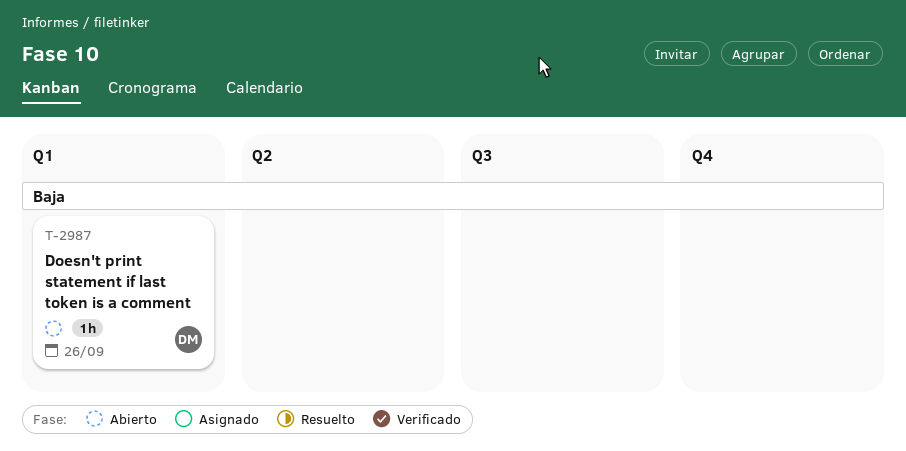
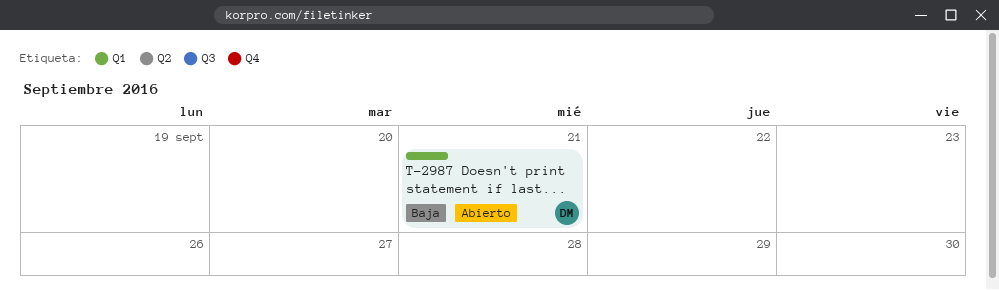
T-2987, due: Sep 26 -> Sep 21

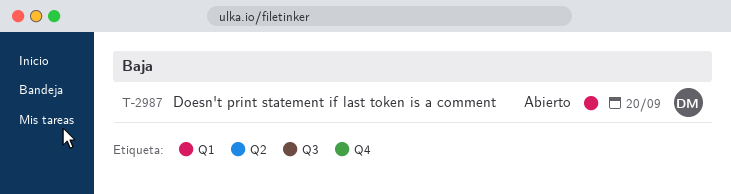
T-2987, due: Sep 21 -> Sep 20

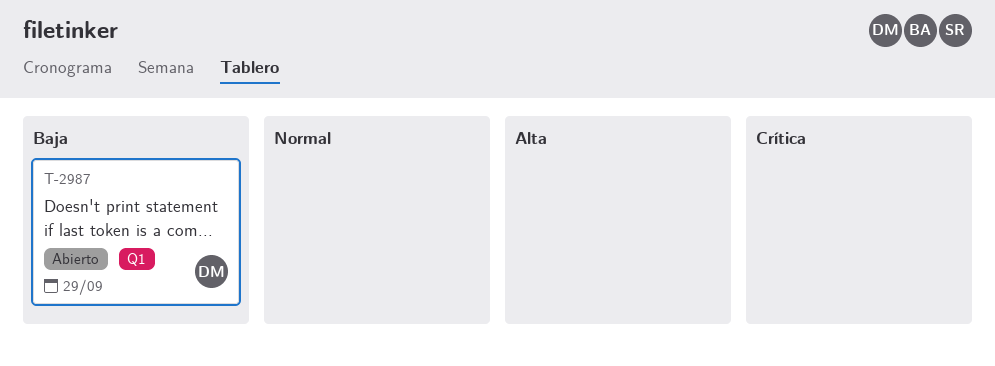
T-2987, due: Sep 20 -> Sep 29

